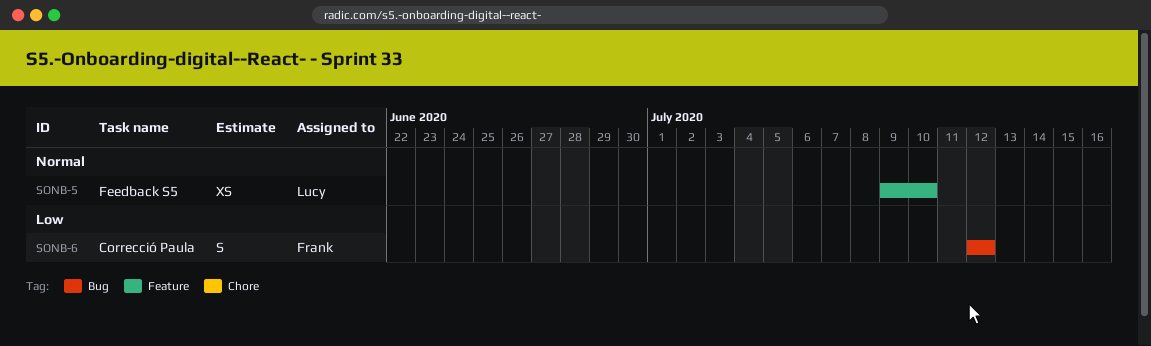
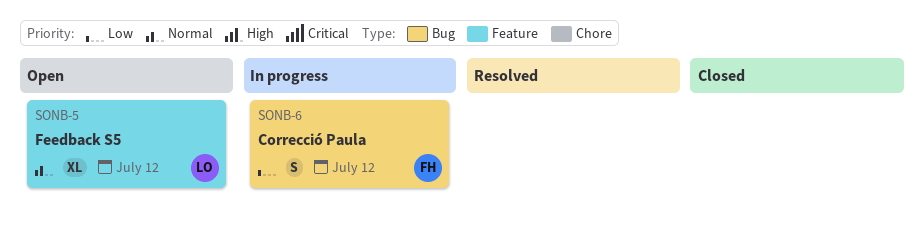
SONB-5, estimate: XS -> XL
SONB-5, due: Jul 10 -> Jul 12

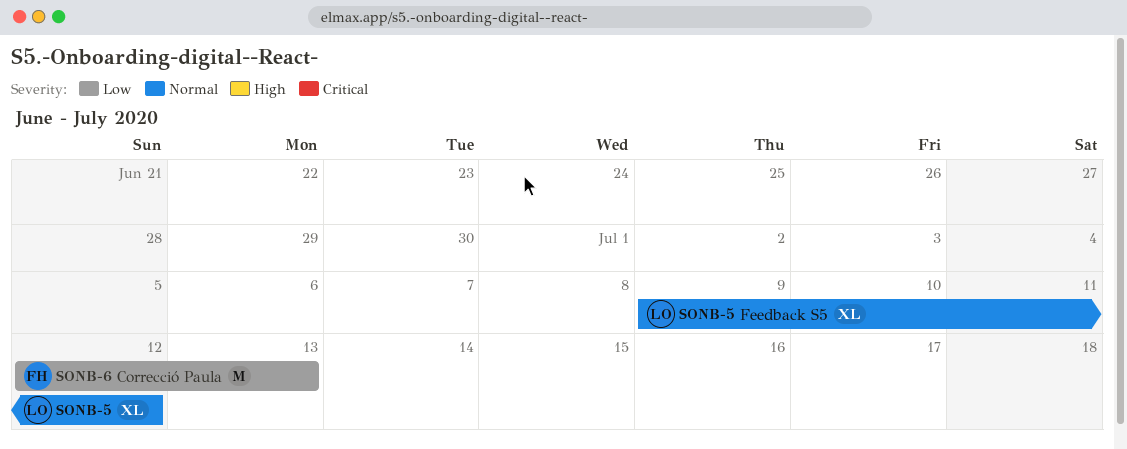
SONB-6, estimate: S -> M
SONB-6, due: Jul 12 -> Jul 13

